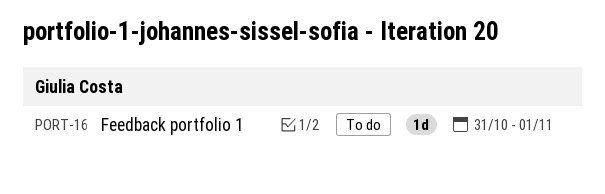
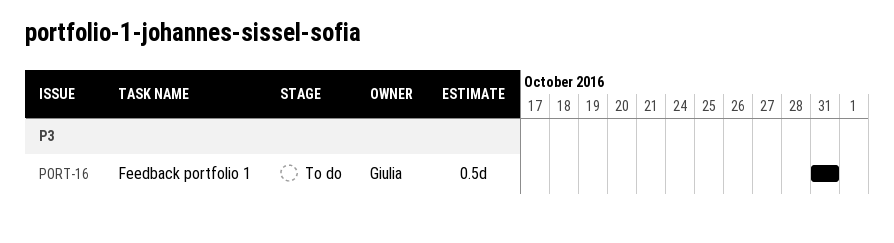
PORT-16, estimate: 1d -> 0.5d
PORT-16, due: Nov 1 -> Oct 31

